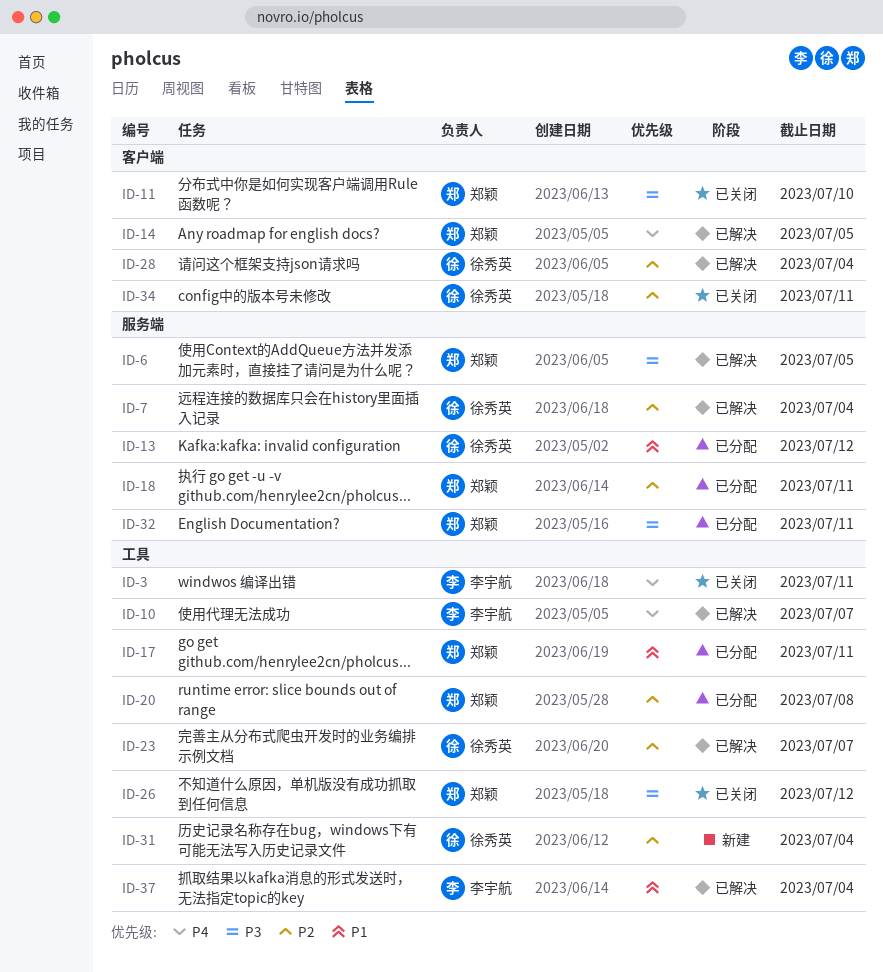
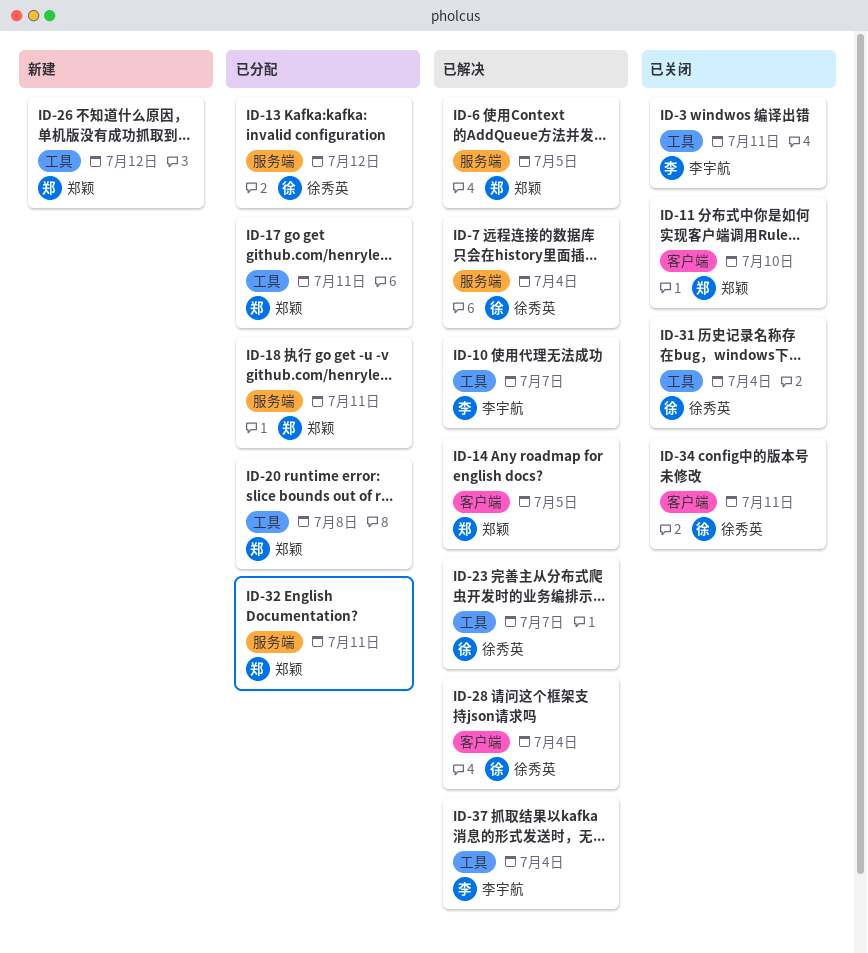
ID-26, status: 已关闭 -> 新建
ID-31, status: 新建 -> 已关闭

